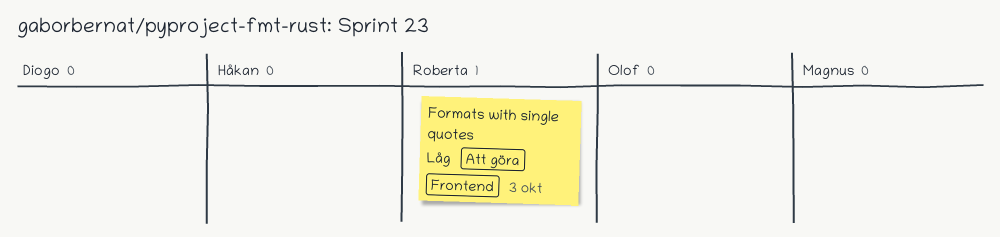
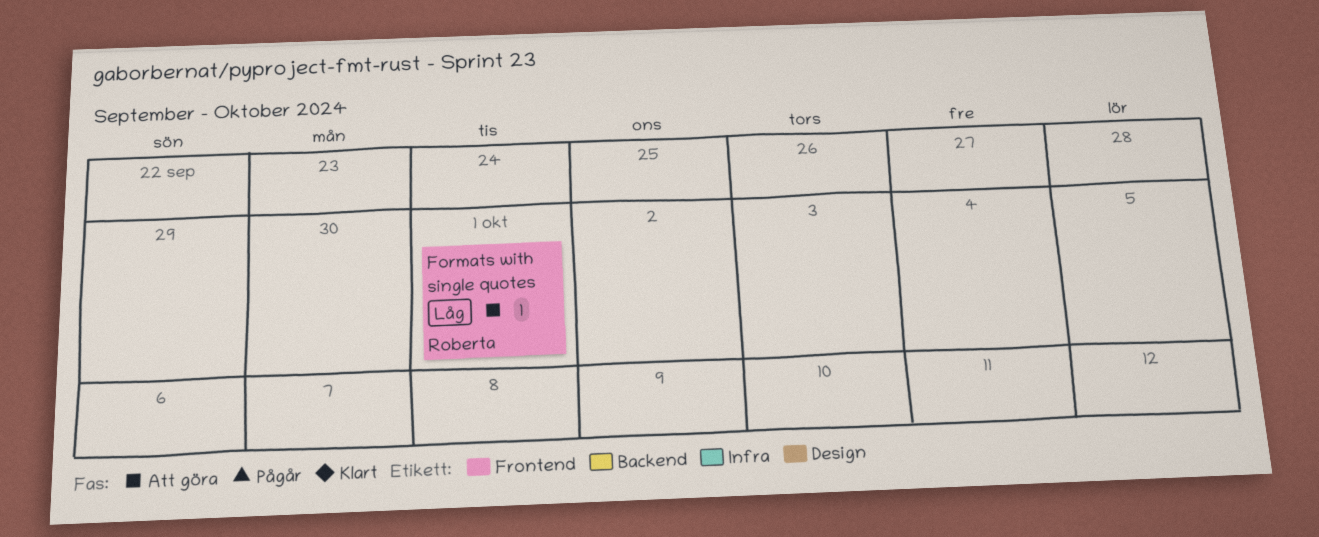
Formats with single quotes, due: Oct 3 -> Oct 1

